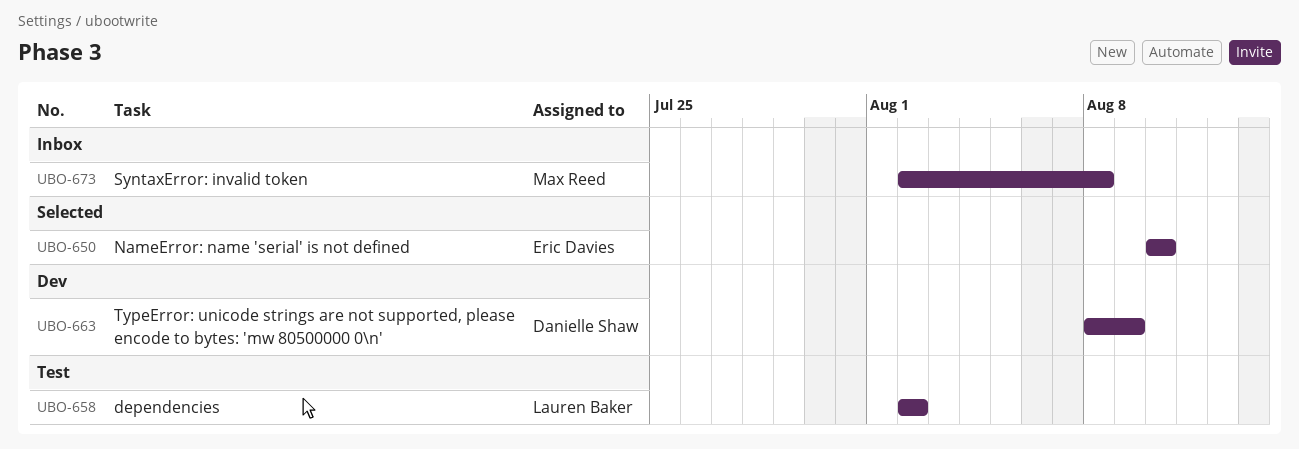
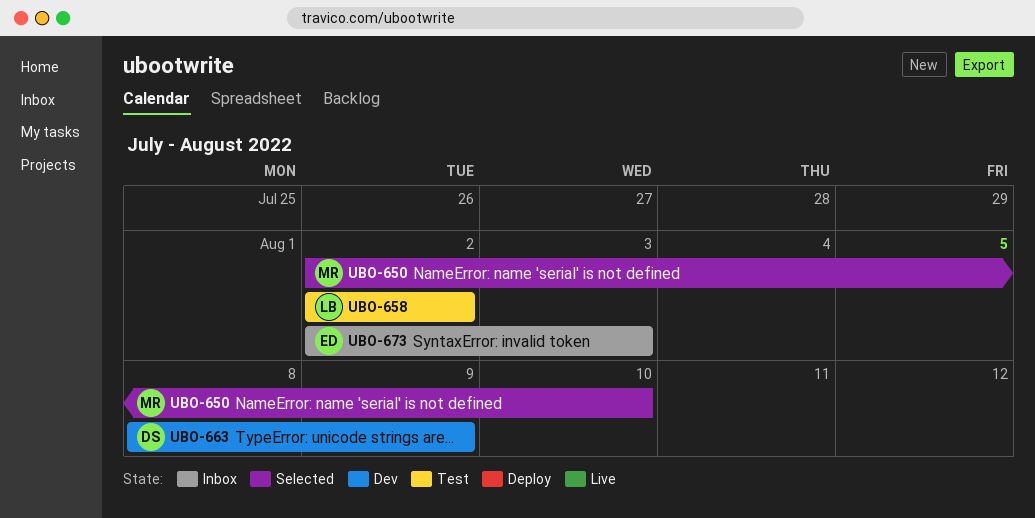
UBO-650, owner: Eric Davies -> Max Reed
UBO-650, start: Aug 10 -> Aug 2
UBO-673, owner: Max Reed -> Eric Davies
UBO-673, due: Aug 8 -> Aug 3

